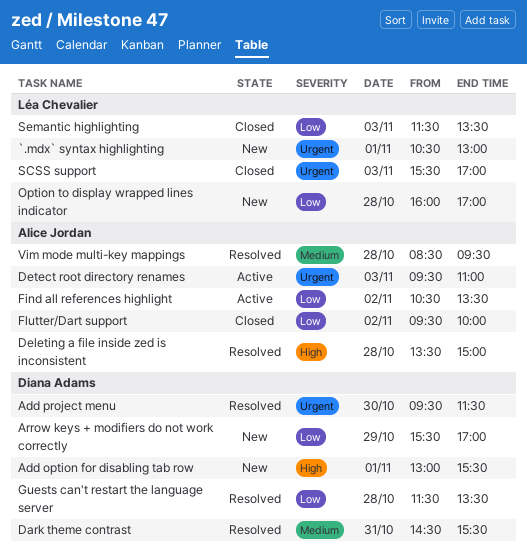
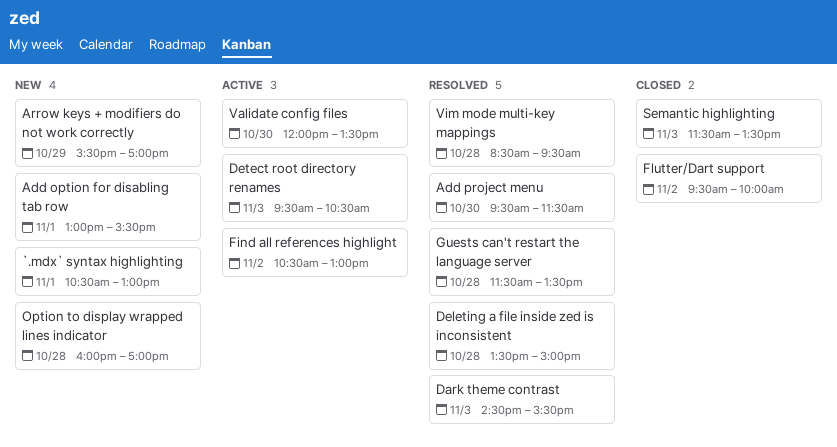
Dark theme contrast, day: Oct 31 -> Nov 3
Detect root directory renames, ends: 11:00 -> 10:30
Find all references highlight, ends: 13:30 -> 13:00
SCSS support: present -> none
Validate config files: none -> present

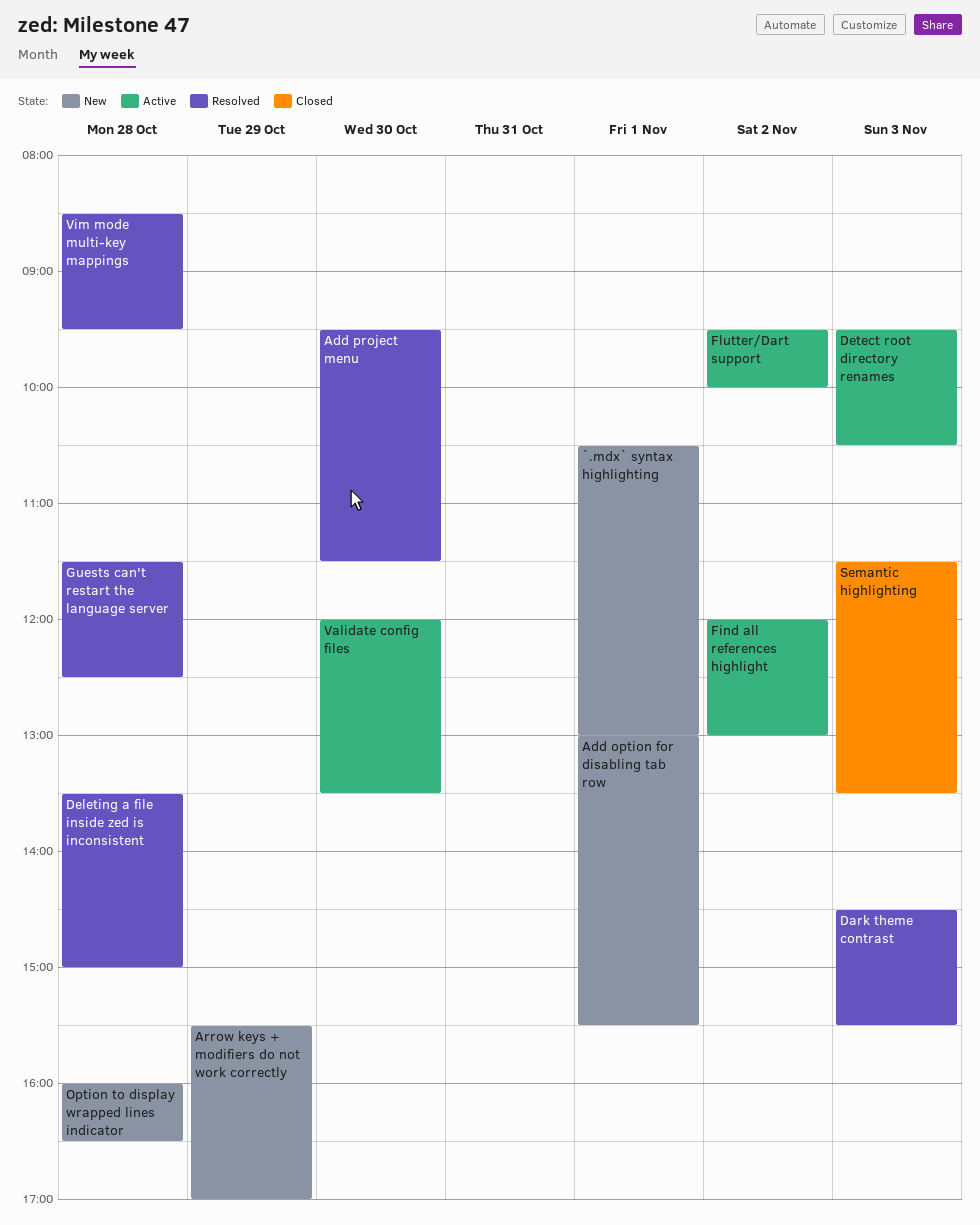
Find all references highlight, begins: 10:30 -> 12:00
Flutter/Dart support, status: Closed -> Active
Guests can't restart the language server, ends: 13:30 -> 12:30
Option to display wrapped lines indicator, ends: 17:00 -> 16:30

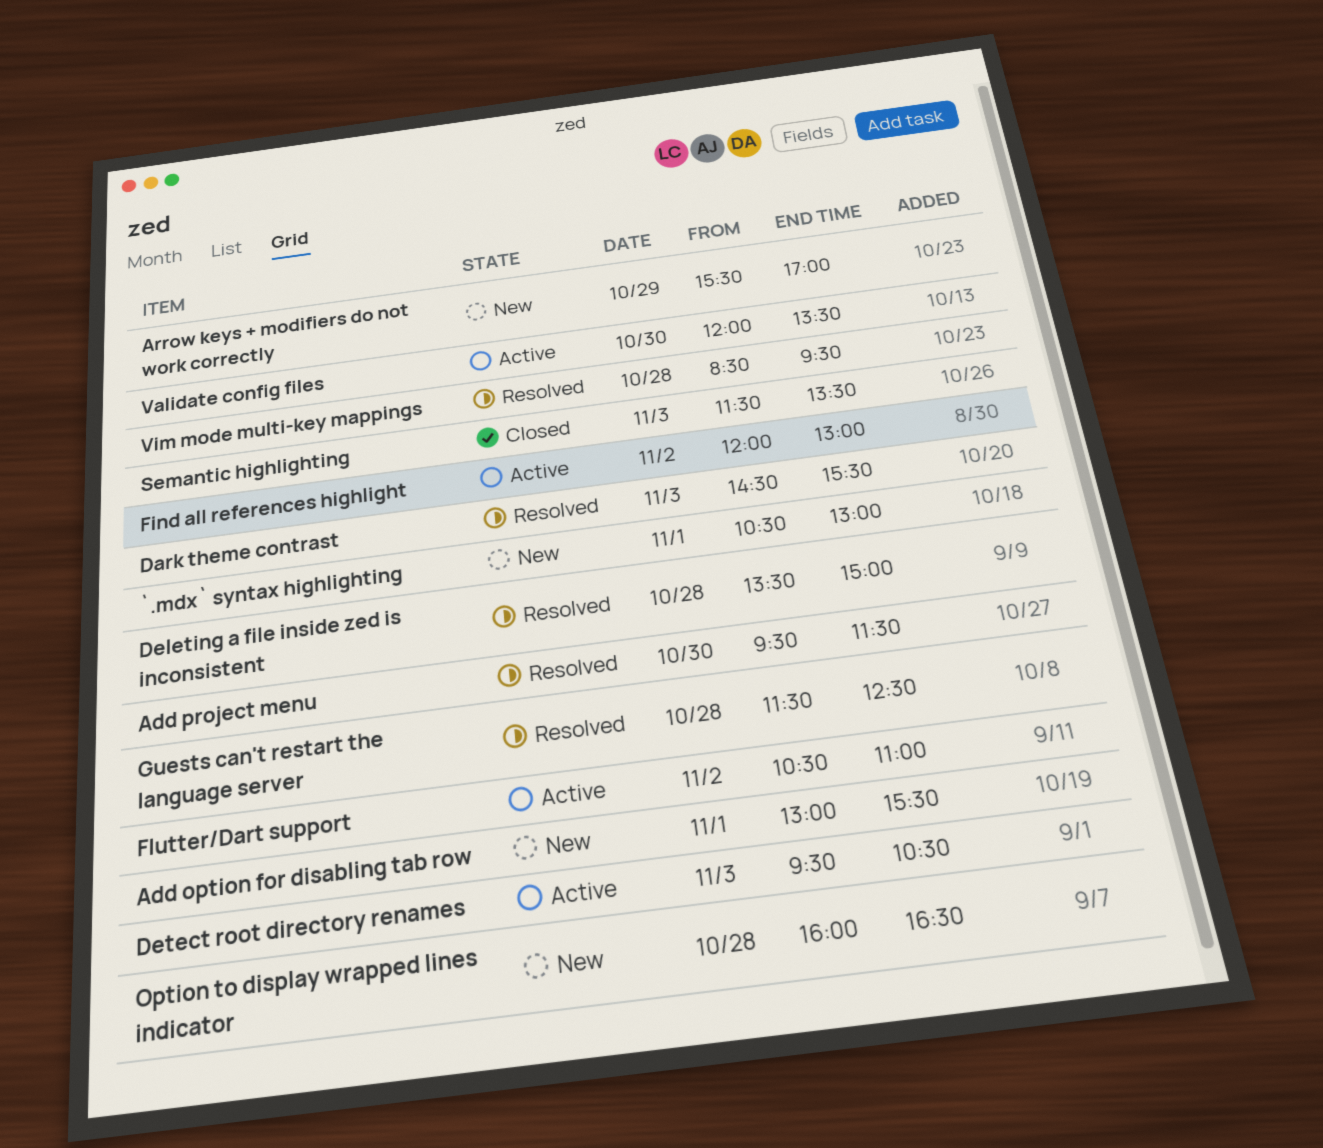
Flutter/Dart support, begins: 09:30 -> 10:30
Flutter/Dart support, ends: 10:00 -> 11:00

